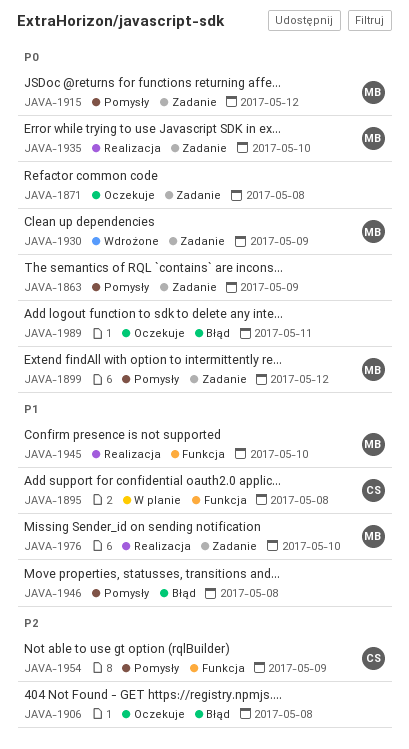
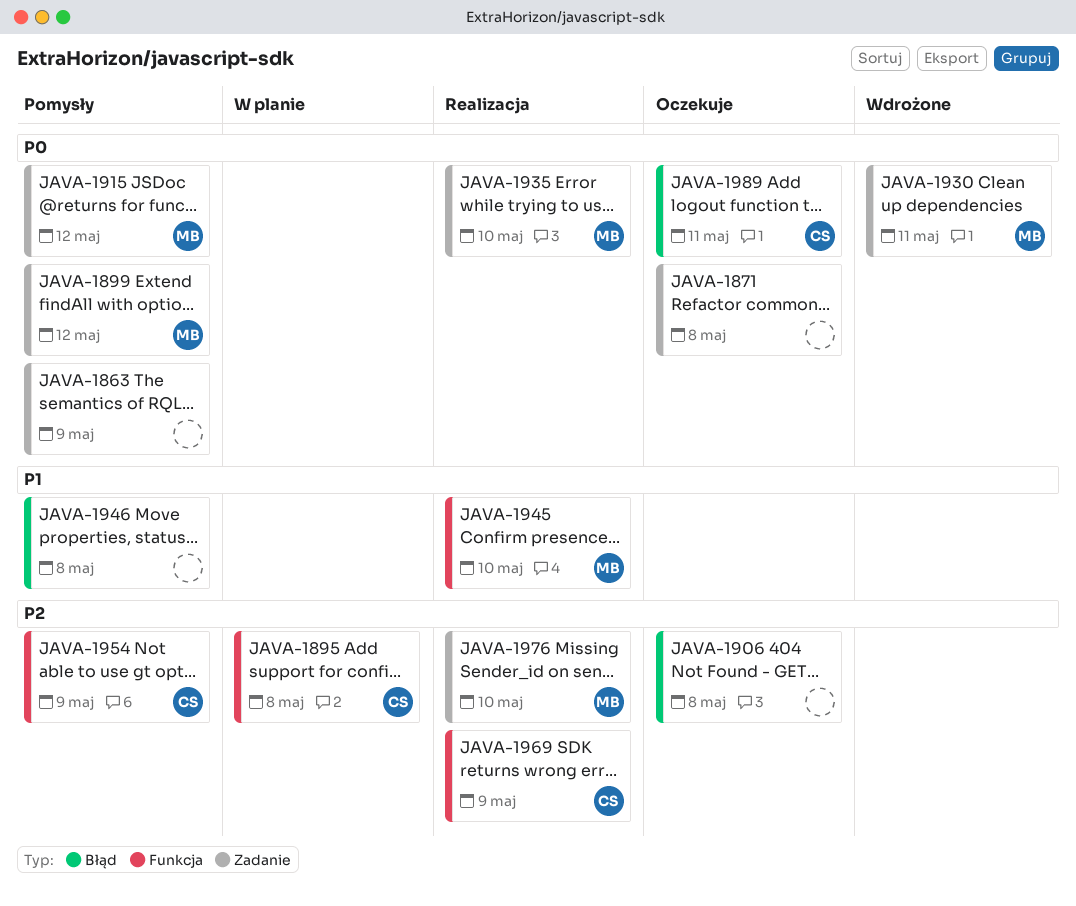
JAVA-1895, priority: P1 -> P2
JAVA-1930, due: May 9 -> May 11
JAVA-1969: none -> present
JAVA-1976, priority: P1 -> P2
JAVA-1989, owner: none -> CS

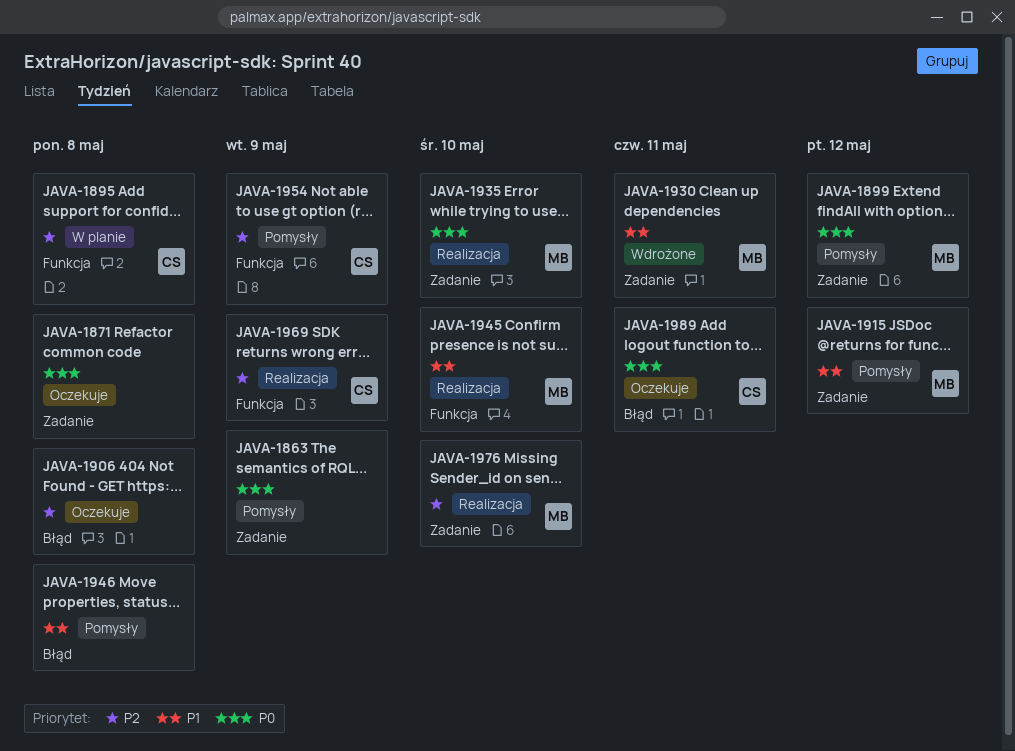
JAVA-1915, priority: P0 -> P1
JAVA-1930, priority: P0 -> P1

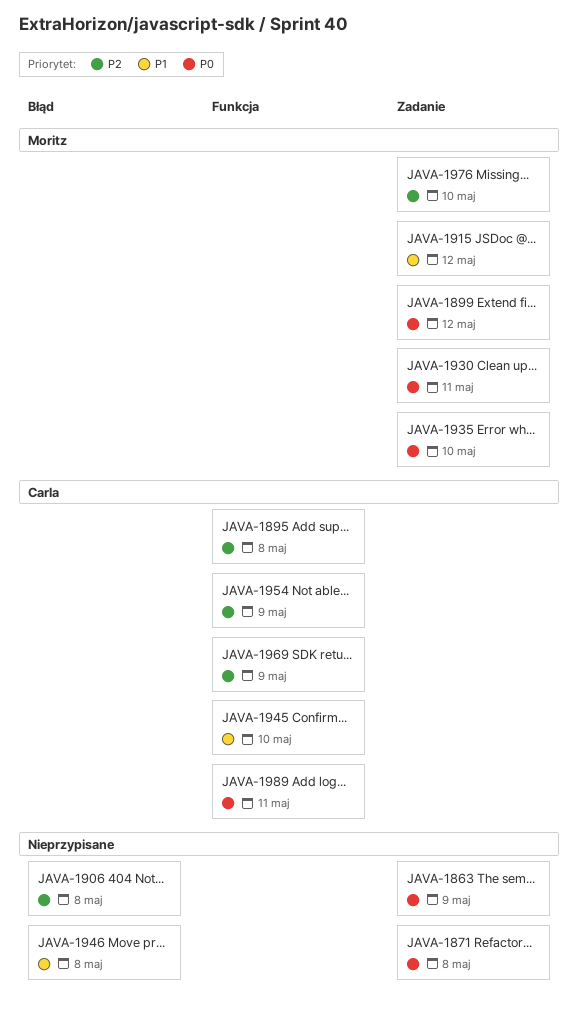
JAVA-1930, priority: P1 -> P0
JAVA-1945, owner: Moritz -> Carla
JAVA-1989, label: Błąd -> Funkcja

